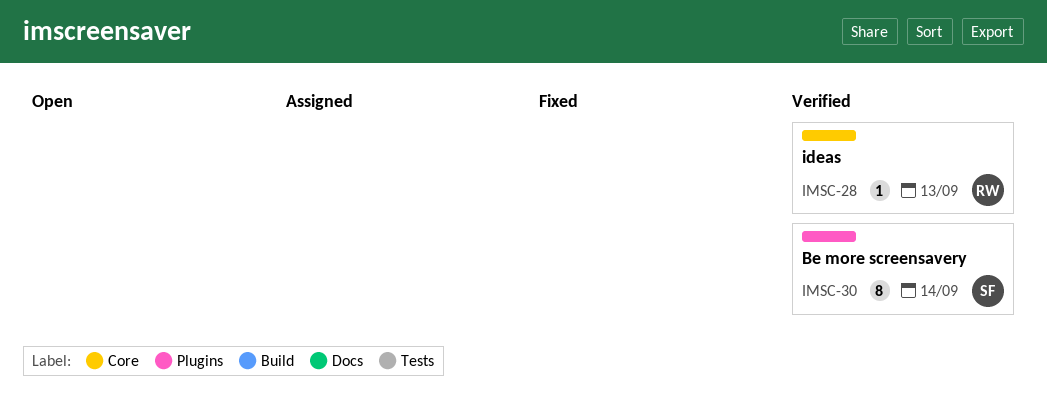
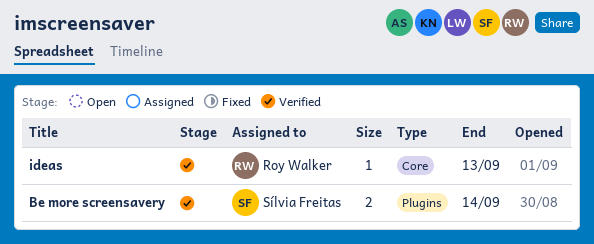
Be more screensavery, estimate: 8 -> 2

